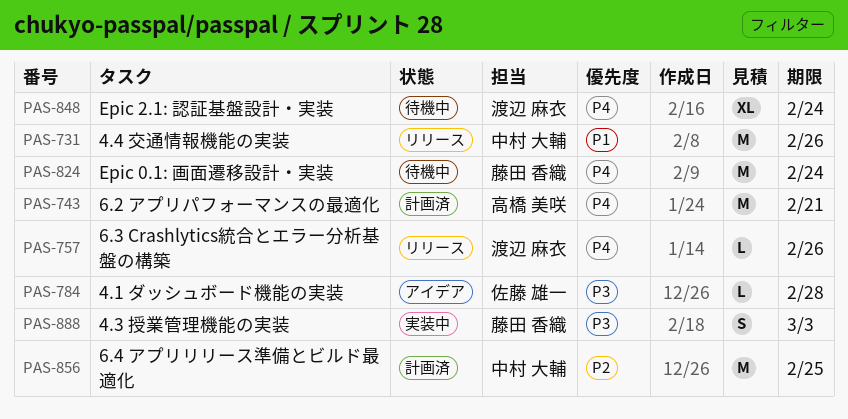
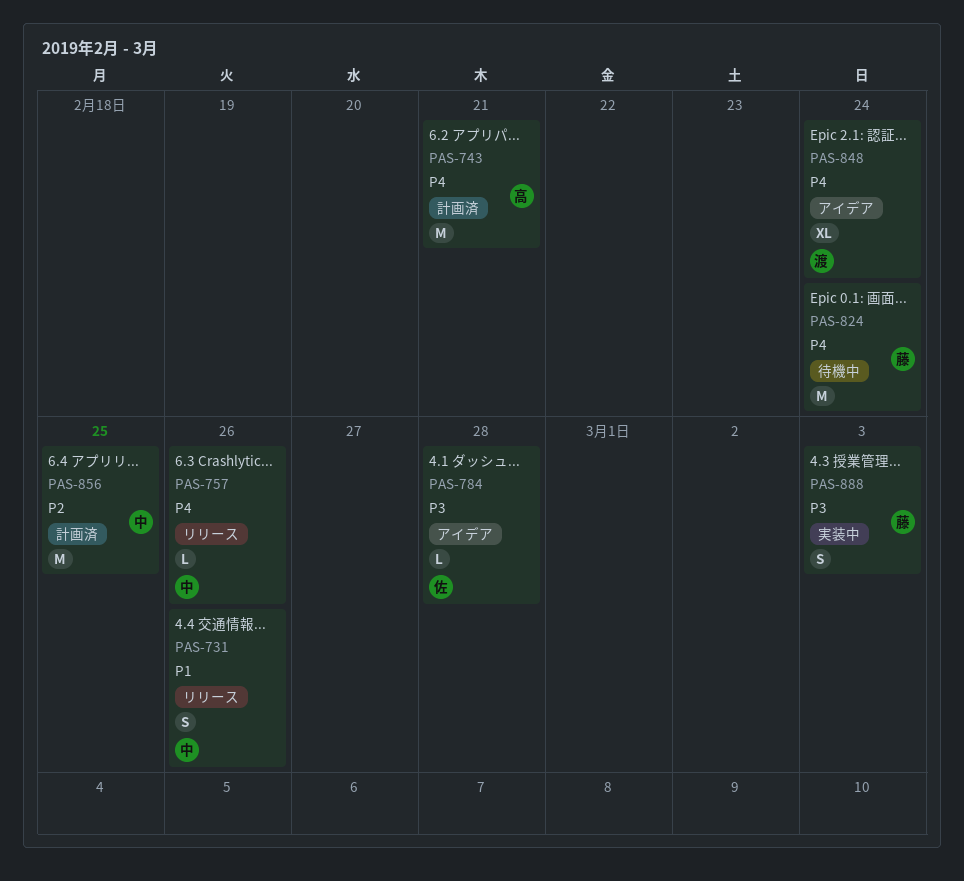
PAS-731, estimate: M -> S
PAS-757, owner: 渡辺 麻衣 -> 中村 大輔
PAS-848, status: 待機中 -> アイデア

